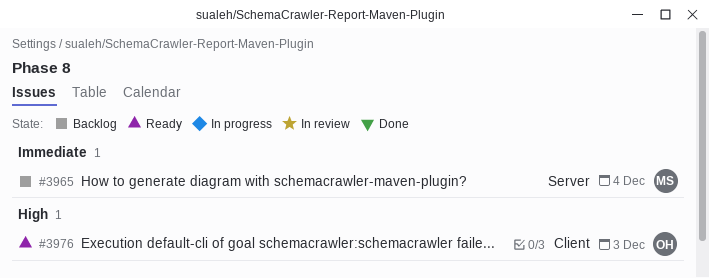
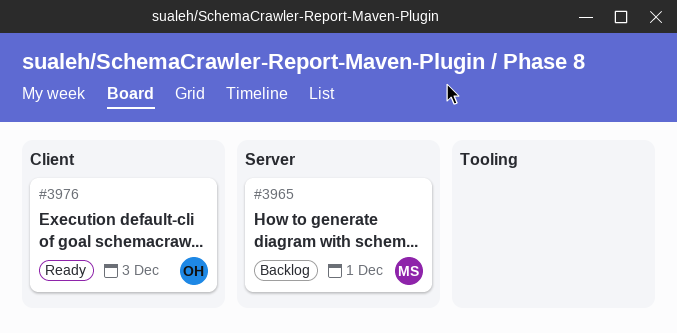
#3965, due: Dec 4 -> Dec 1

